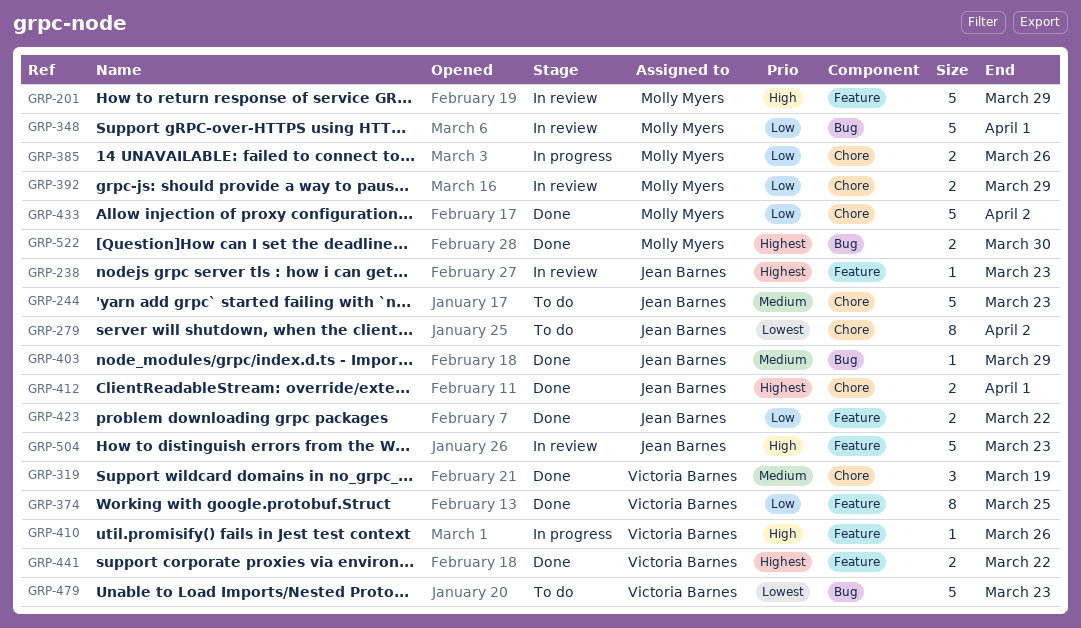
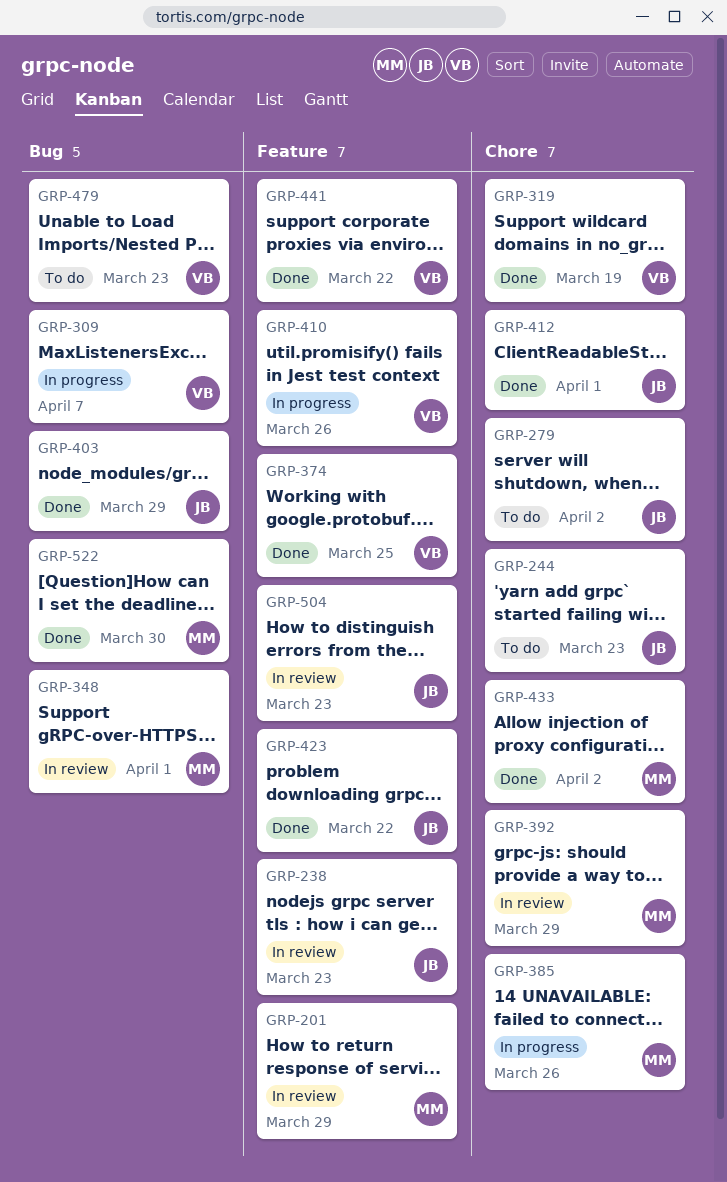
GRP-309: none -> present

